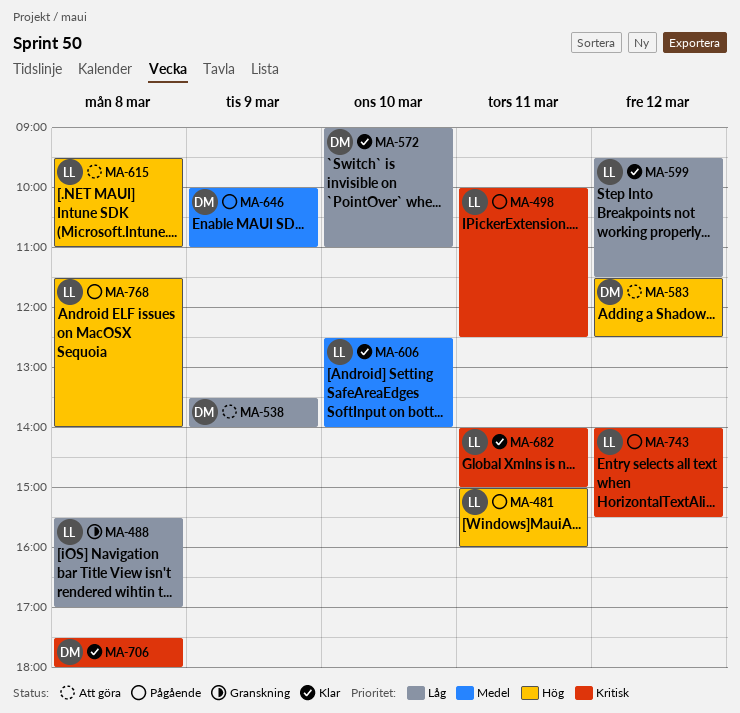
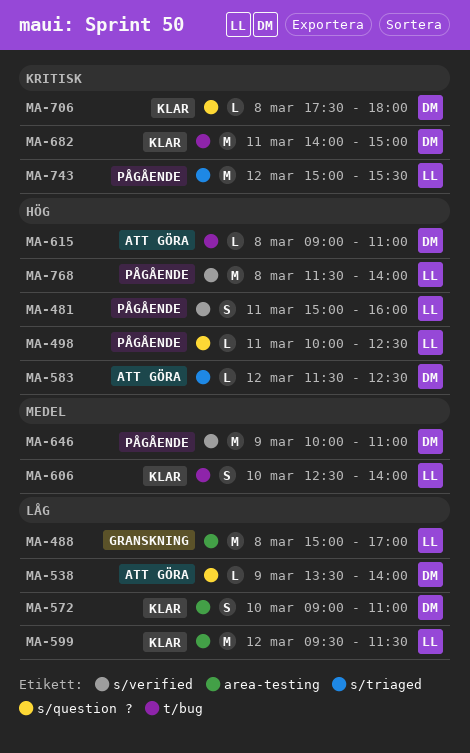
MA-488, begins: 15:30 -> 15:00
MA-498, priority: Kritisk -> Hög
MA-615, owner: LL -> DM
MA-615, begins: 09:30 -> 09:00
MA-682, owner: LL -> DM
MA-743, begins: 14:00 -> 15:00

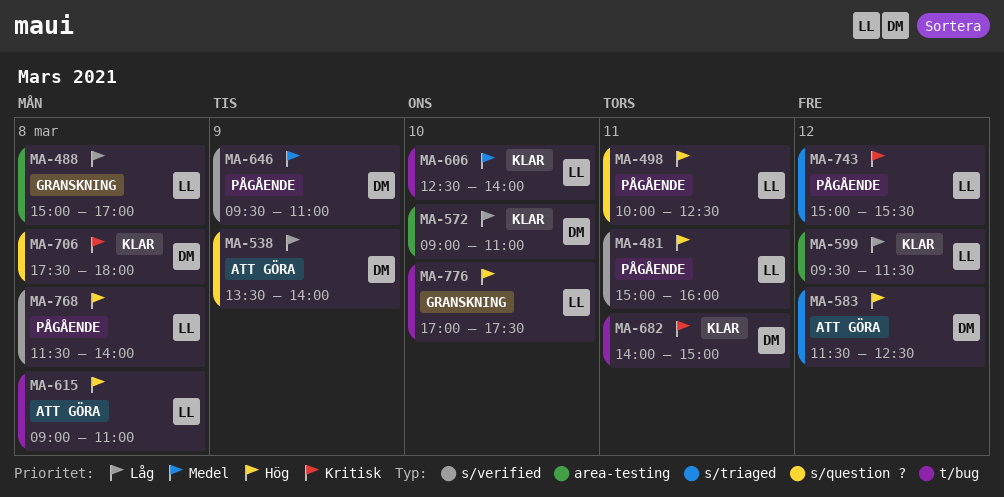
MA-615, owner: DM -> LL
MA-646, begins: 10:00 -> 09:30
MA-776: none -> present

